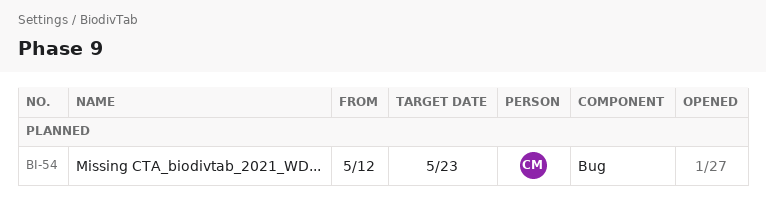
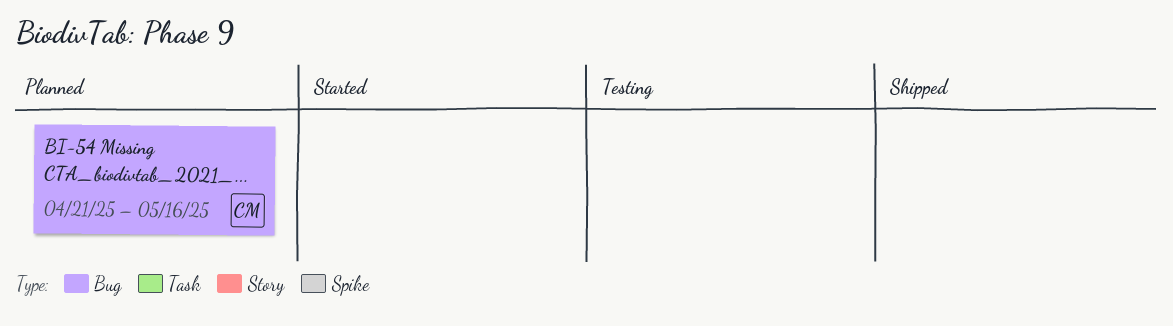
BI-54, start: May 12 -> Apr 21
BI-54, due: May 23 -> May 16

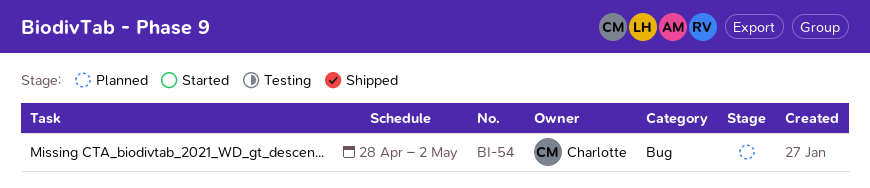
BI-54, start: Apr 21 -> Apr 28
BI-54, due: May 16 -> May 2

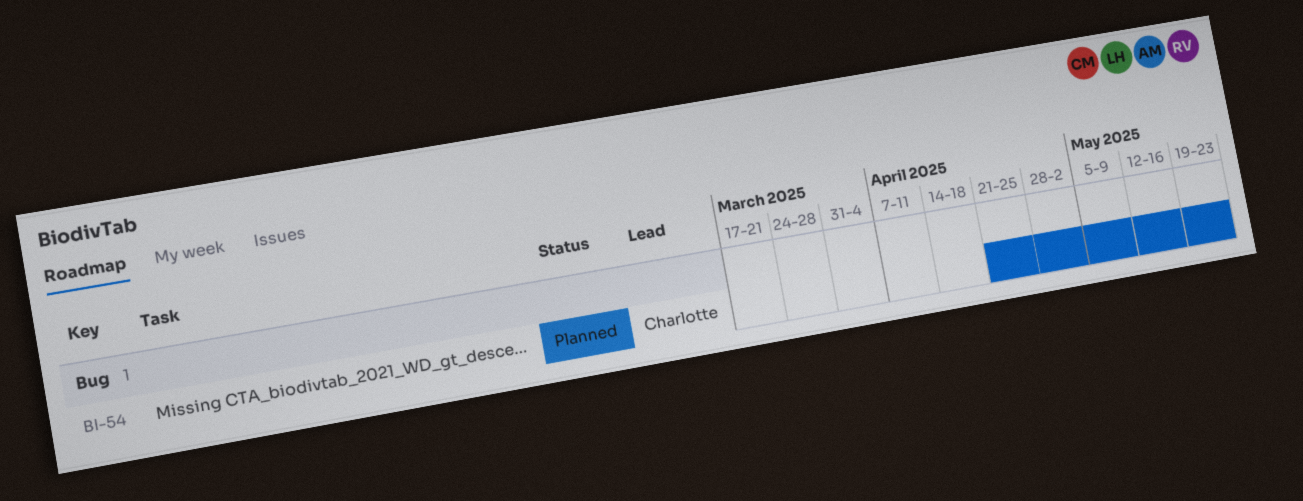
BI-54, start: Apr 28 -> Apr 21
BI-54, due: May 2 -> May 23

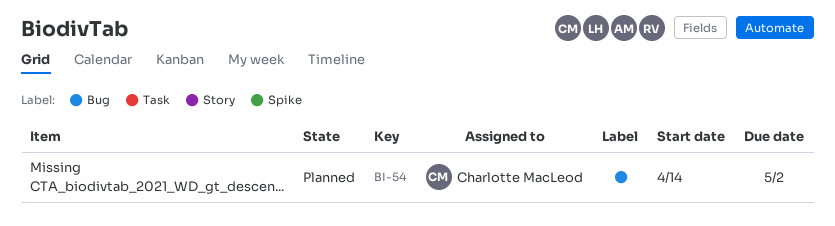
BI-54, start: Apr 21 -> Apr 14
BI-54, due: May 23 -> May 2

